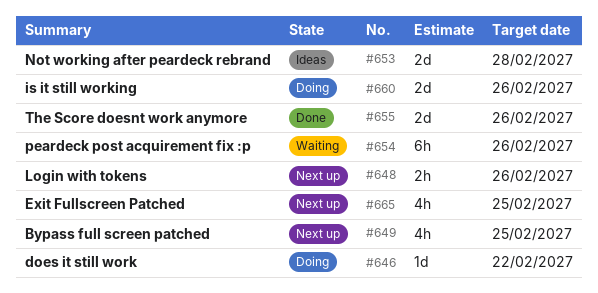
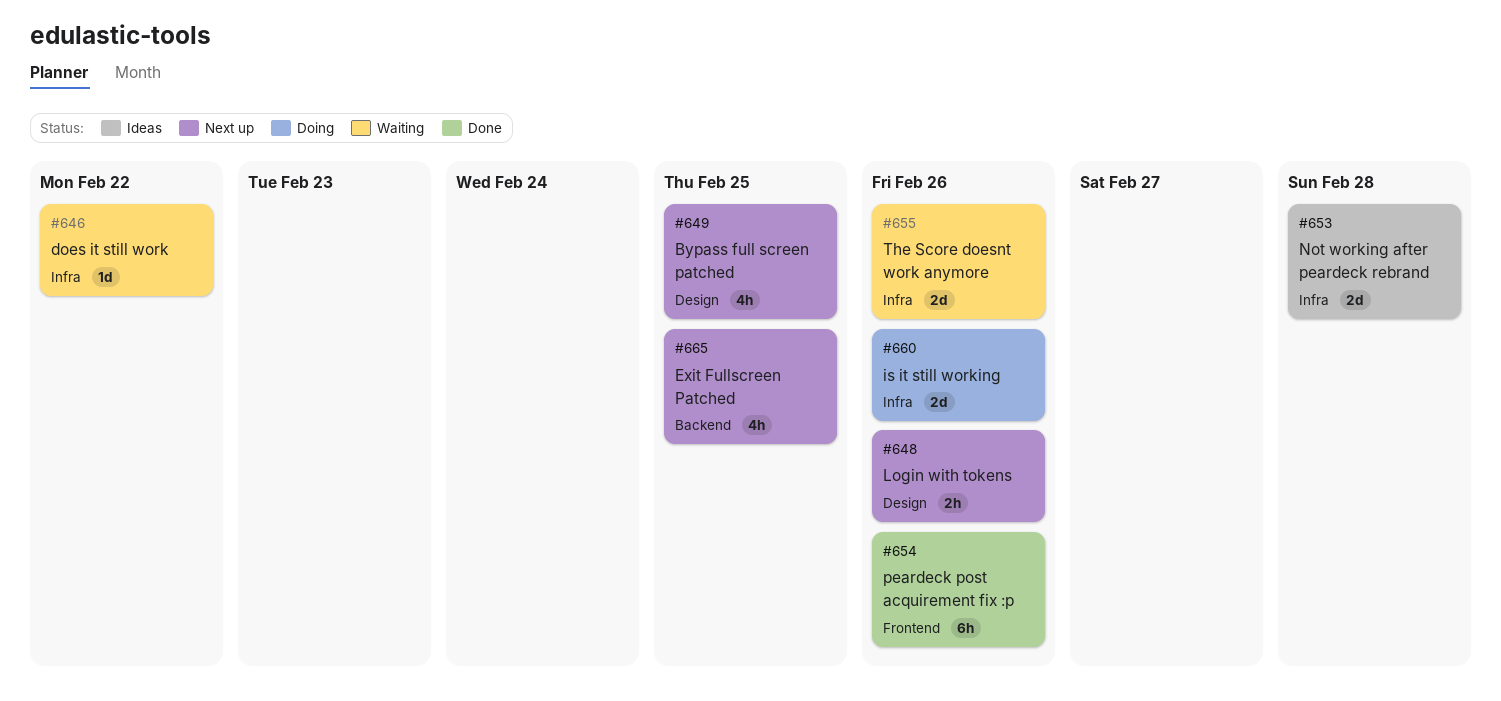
#646, status: Doing -> Waiting
#654, status: Waiting -> Done
#655, status: Done -> Waiting

